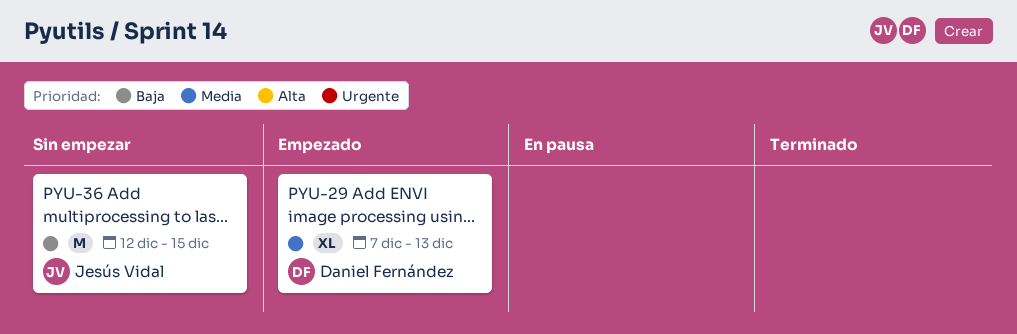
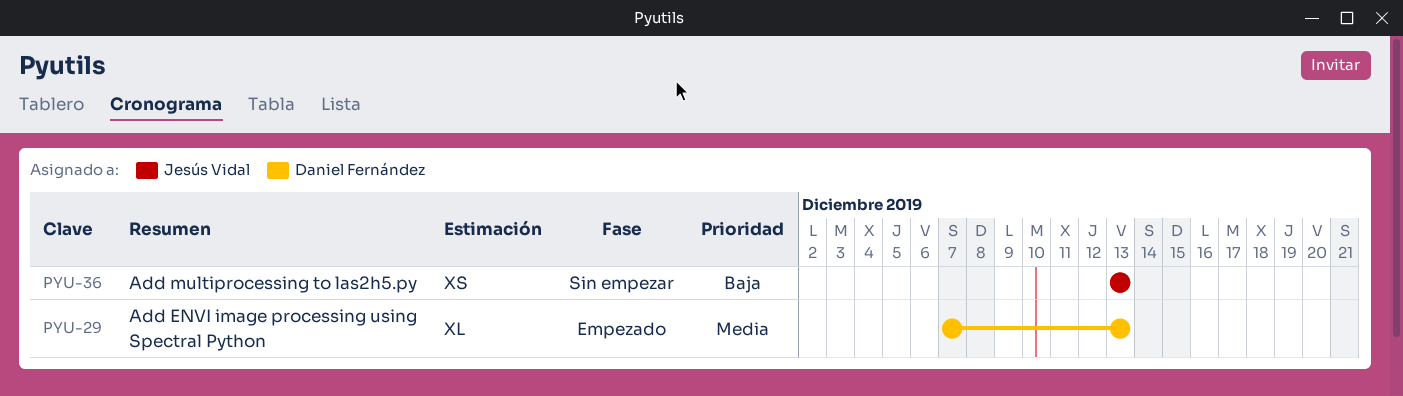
PYU-36, estimate: M -> XS
PYU-36, start: Dec 12 -> Dec 13
PYU-36, due: Dec 15 -> Dec 13

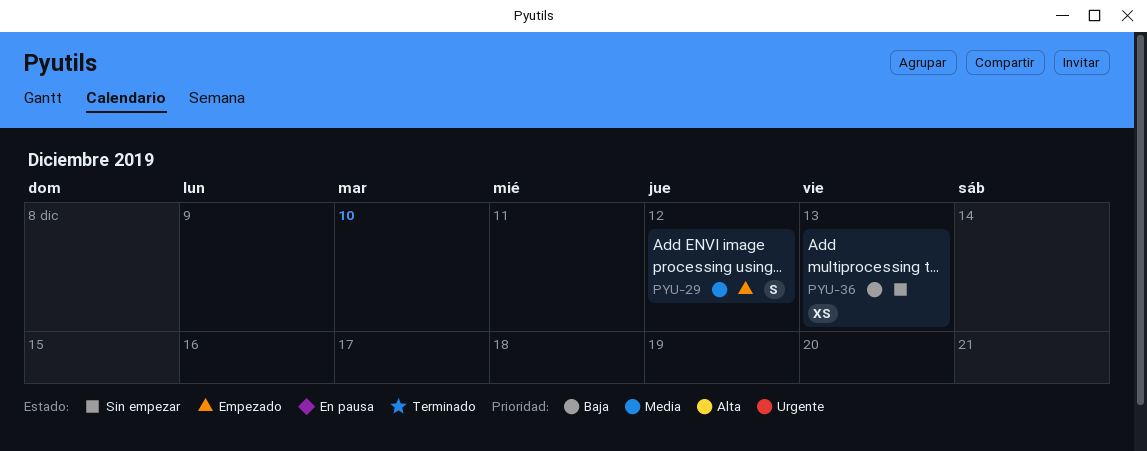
PYU-29, estimate: XL -> S
PYU-29, due: Dec 13 -> Dec 12

